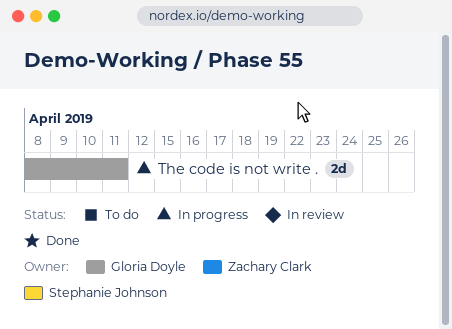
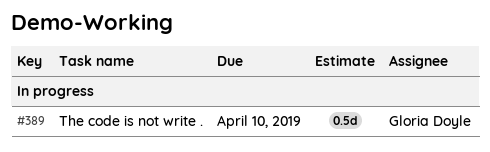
The code is not write ., estimate: 2d -> 0.5d
The code is not write ., due: Apr 11 -> Apr 10

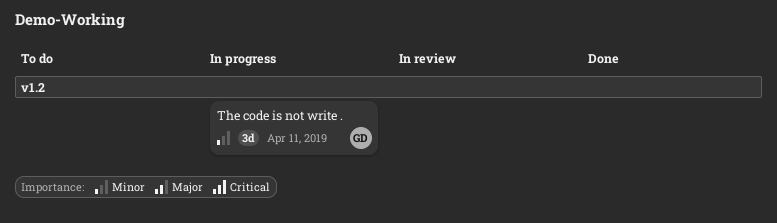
The code is not write ., estimate: 0.5d -> 3d
The code is not write ., due: Apr 10 -> Apr 11

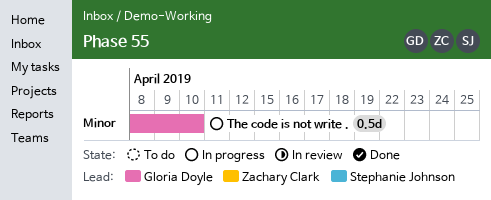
The code is not write ., estimate: 3d -> 0.5d
The code is not write ., due: Apr 11 -> Apr 10

